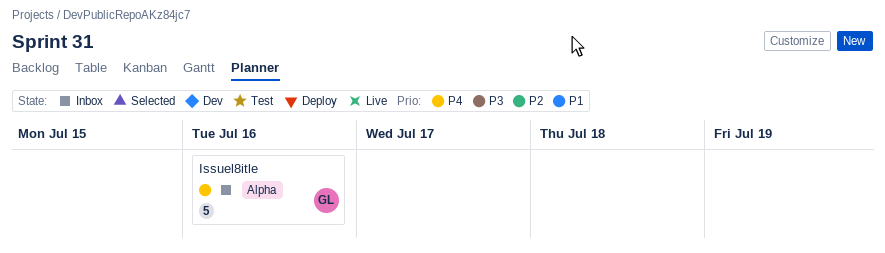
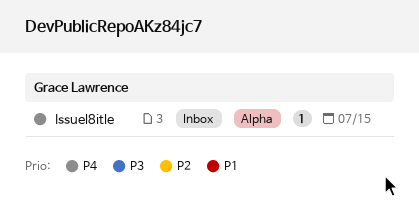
Issuel8itle, estimate: 5 -> 1
Issuel8itle, due: Jul 16 -> Jul 15

